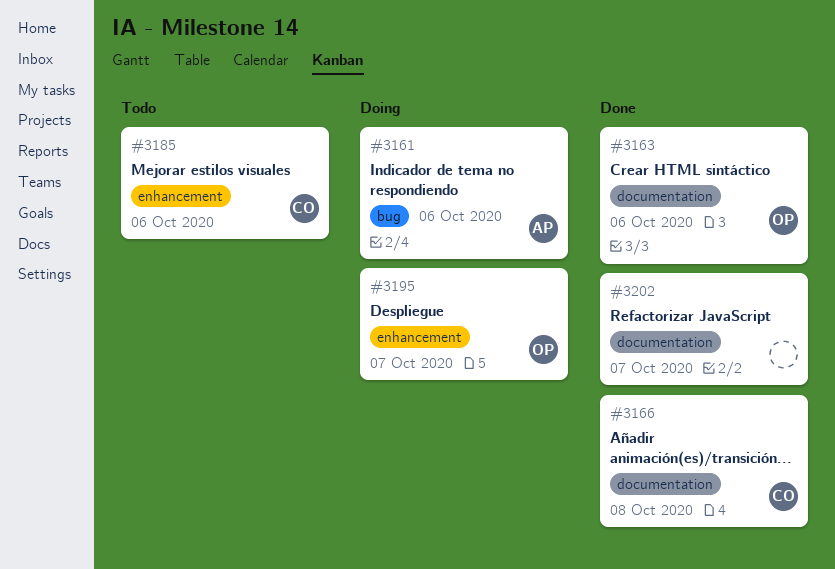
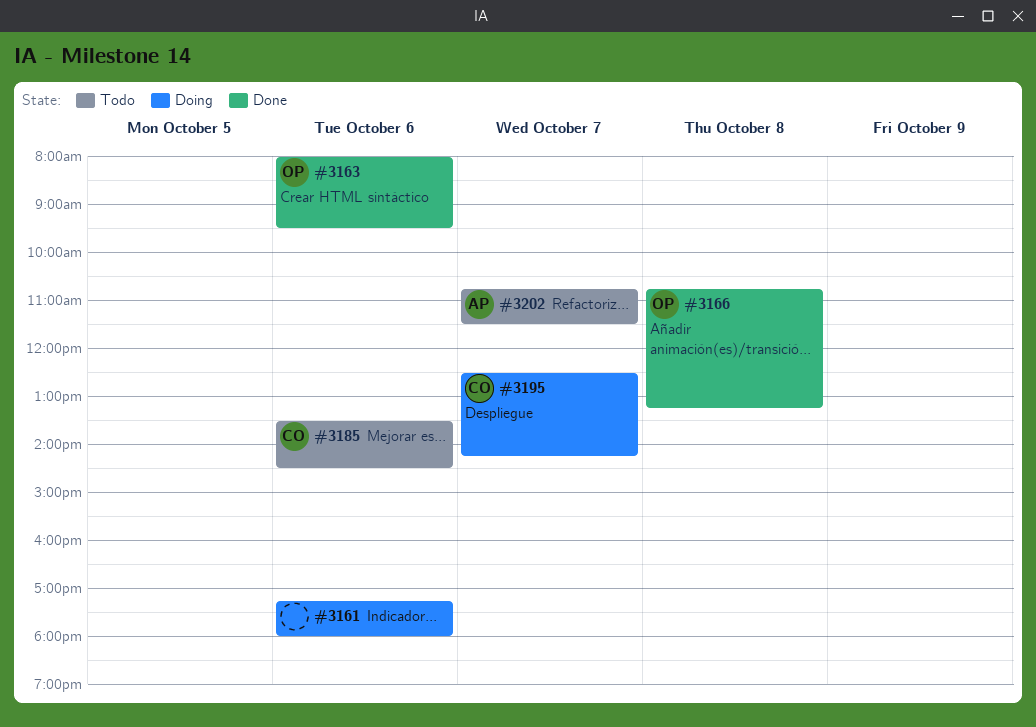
#3161, owner: AP -> none
#3166, owner: CO -> OP
#3195, owner: OP -> CO
#3202, status: Done -> Todo
#3202, owner: none -> AP

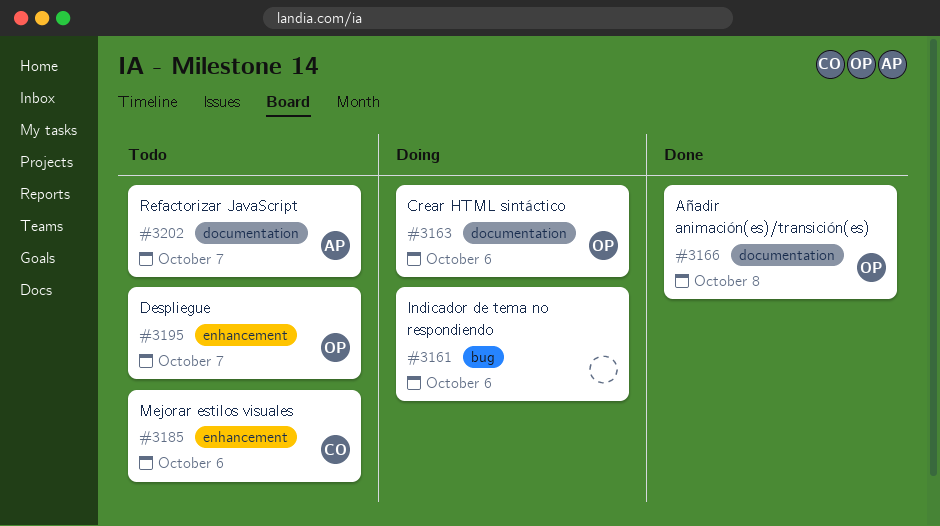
#3163, status: Done -> Doing
#3195, status: Doing -> Todo
#3195, owner: CO -> OP

